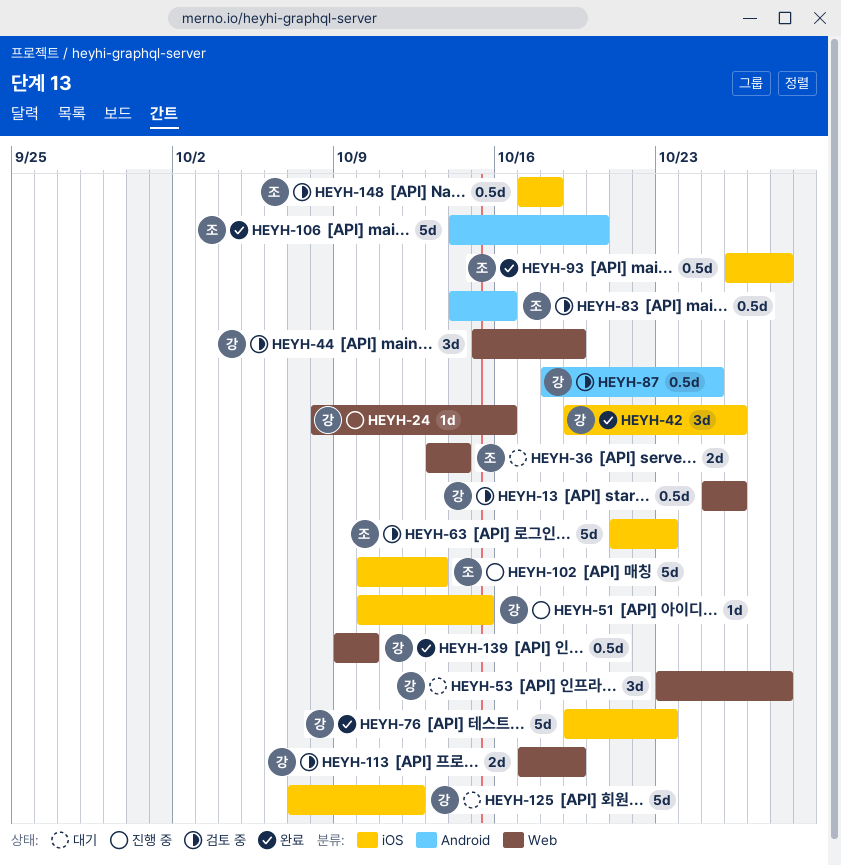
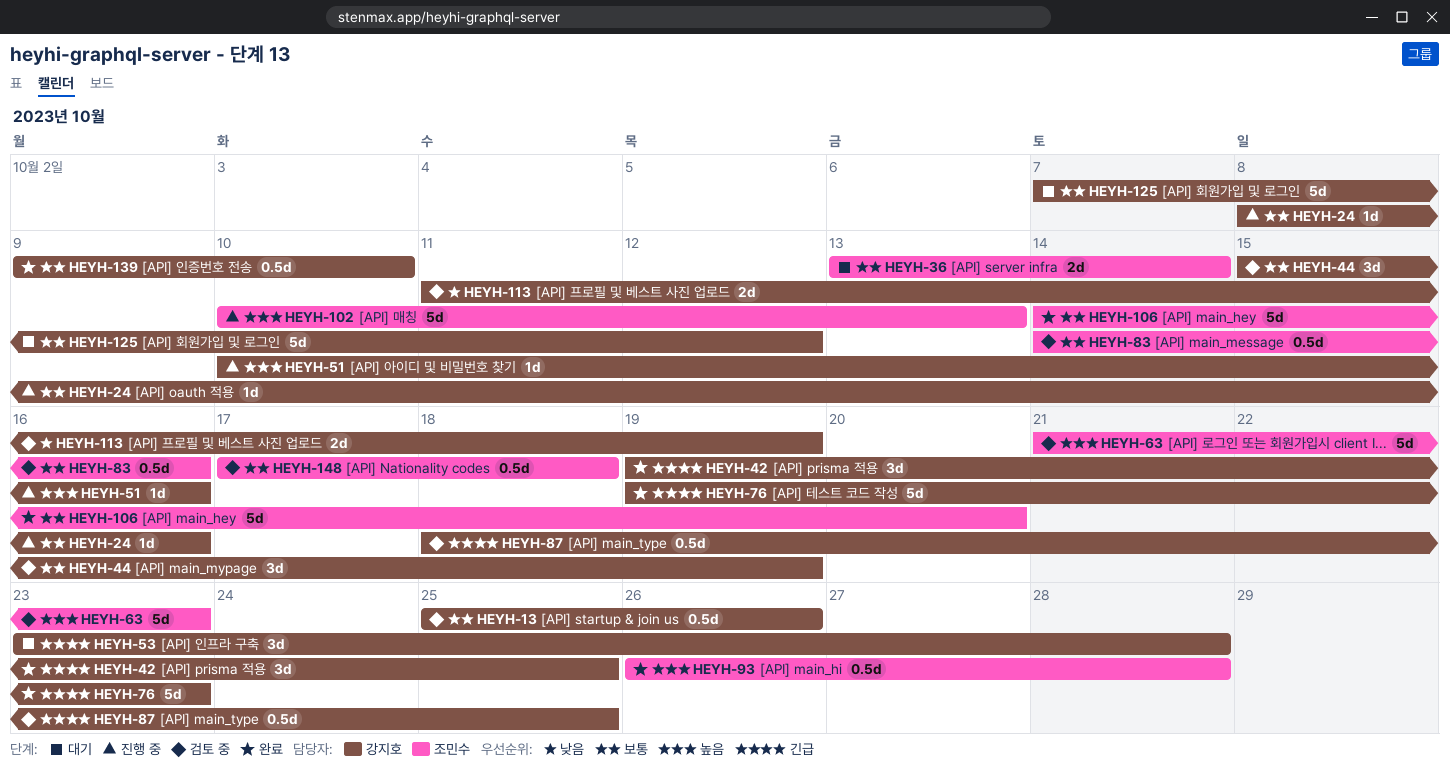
HEYH-42, due: Oct 26 -> Oct 25
HEYH-51, due: Oct 15 -> Oct 16
HEYH-113, start: Oct 17 -> Oct 11

